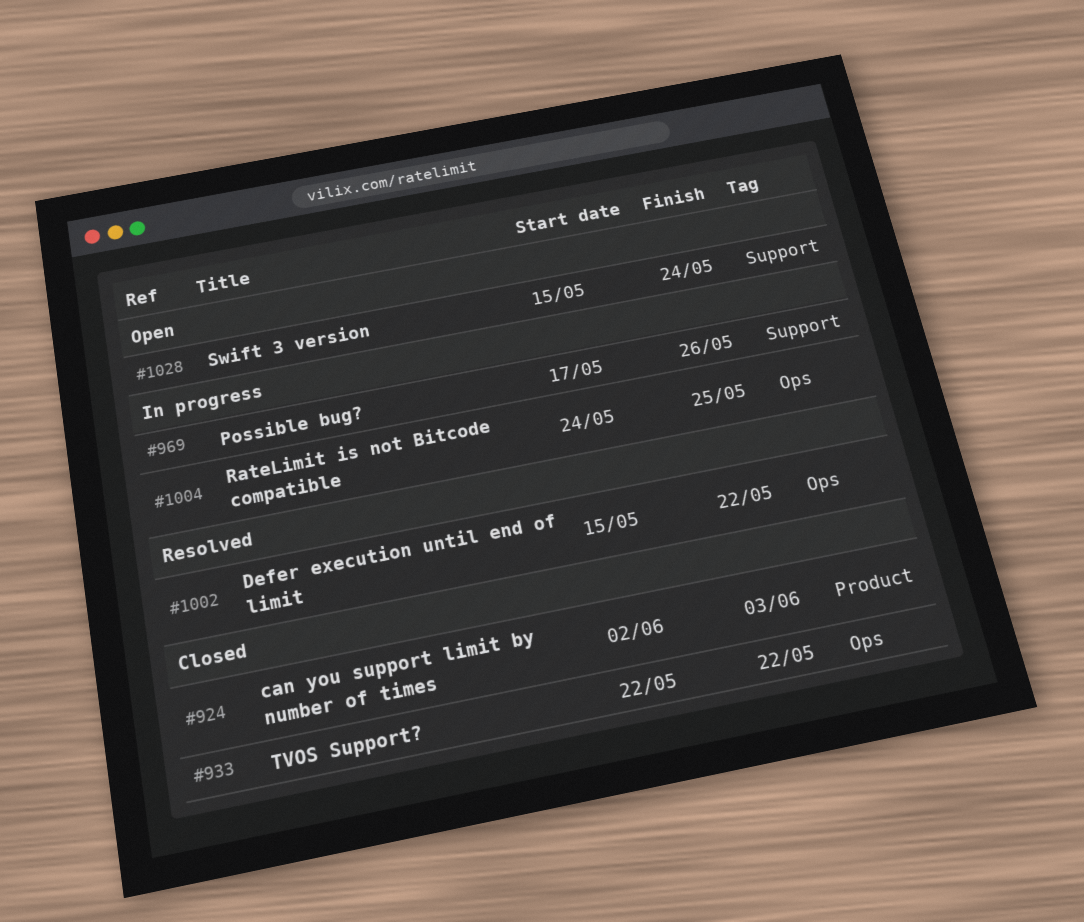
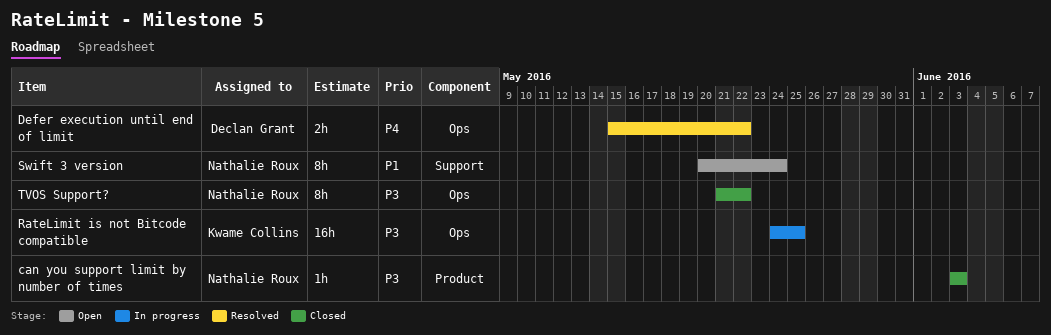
can you support limit by number of times, start: Jun 2 -> Jun 3
Possible bug?: present -> none
Swift 3 version, start: May 15 -> May 20
TVOS Support?, start: May 22 -> May 21

